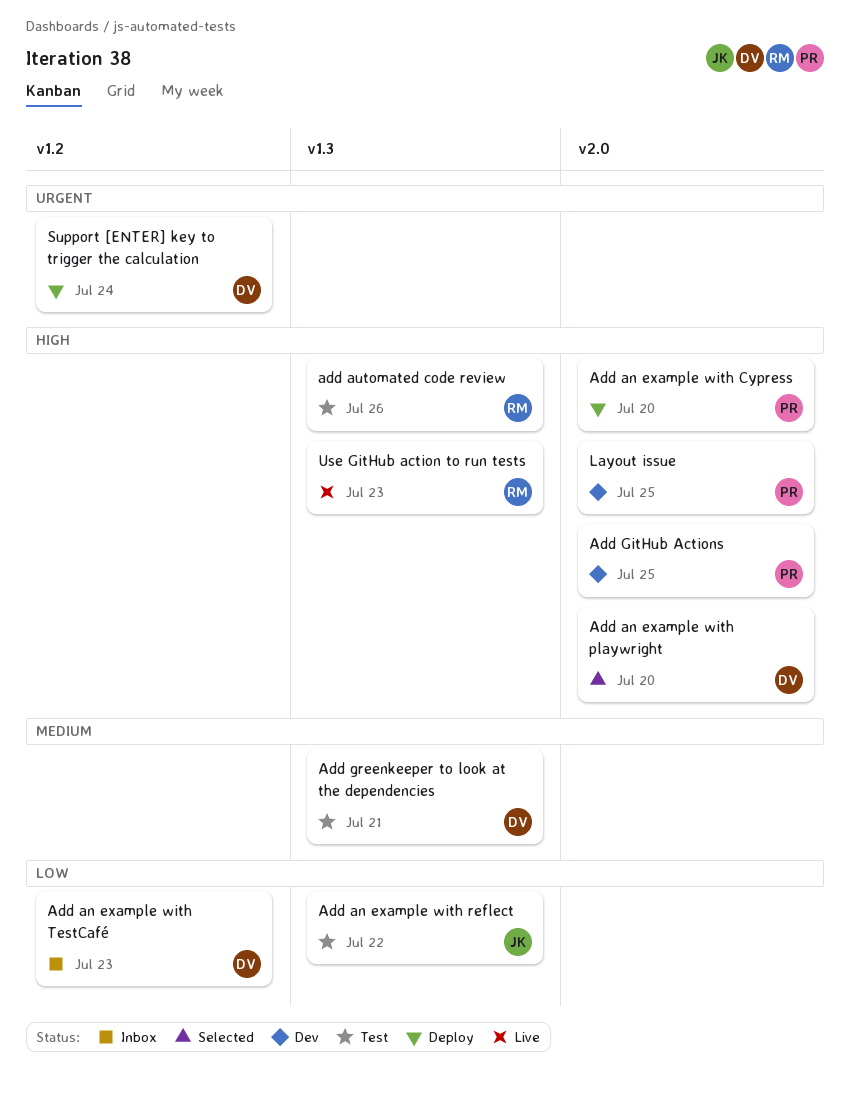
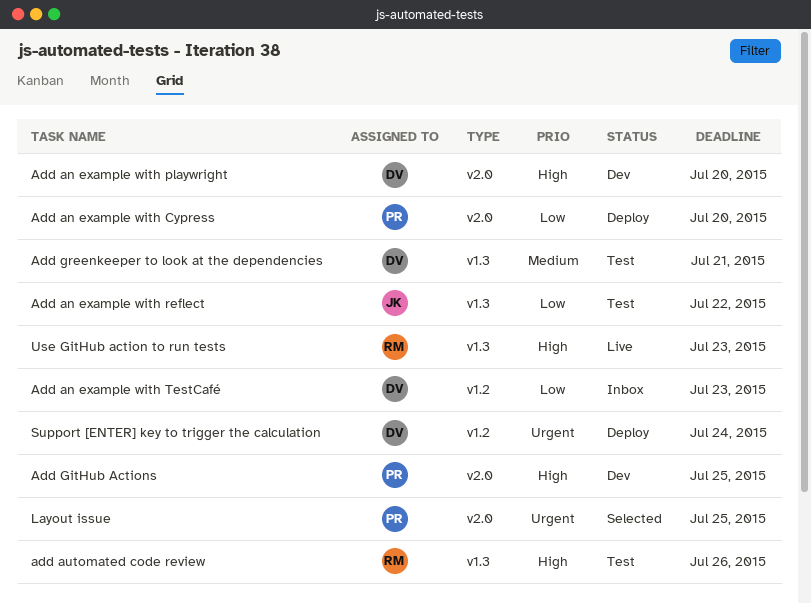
Add an example with Cypress, priority: High -> Low
Add an example with playwright, status: Selected -> Dev
Layout issue, status: Dev -> Selected
Layout issue, priority: High -> Urgent

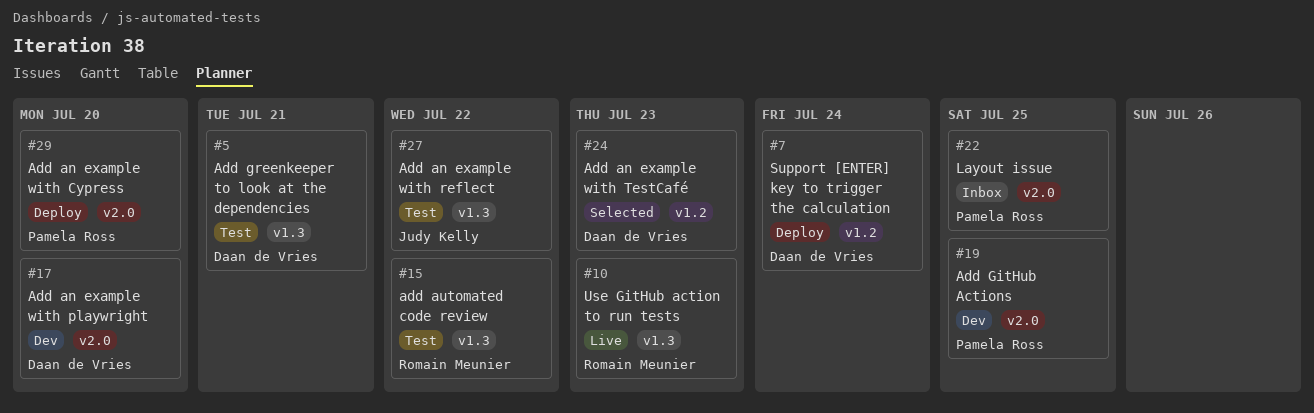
Add an example with TestCafé, status: Inbox -> Selected
add automated code review, due: Jul 26 -> Jul 22
Layout issue, status: Selected -> Inbox

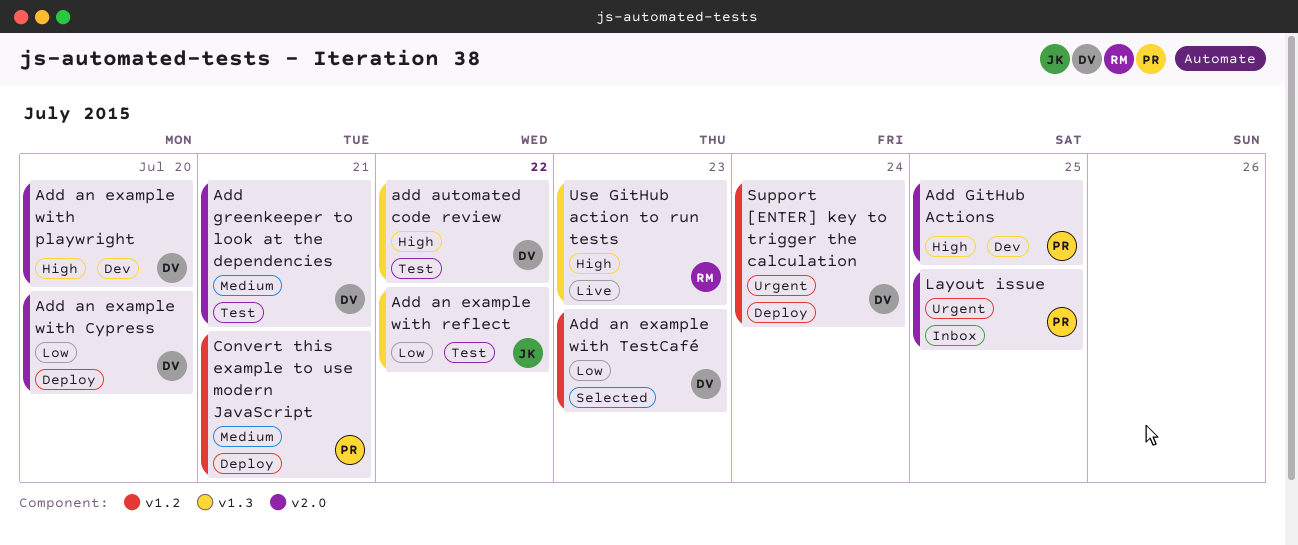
Add an example with Cypress, owner: Pamela Ross -> Daan de Vries
add automated code review, owner: Romain Meunier -> Daan de Vries
Add greenkeeper to look at the dependencies, label: v1.3 -> v2.0
Convert this example to use modern JavaScript: none -> present

